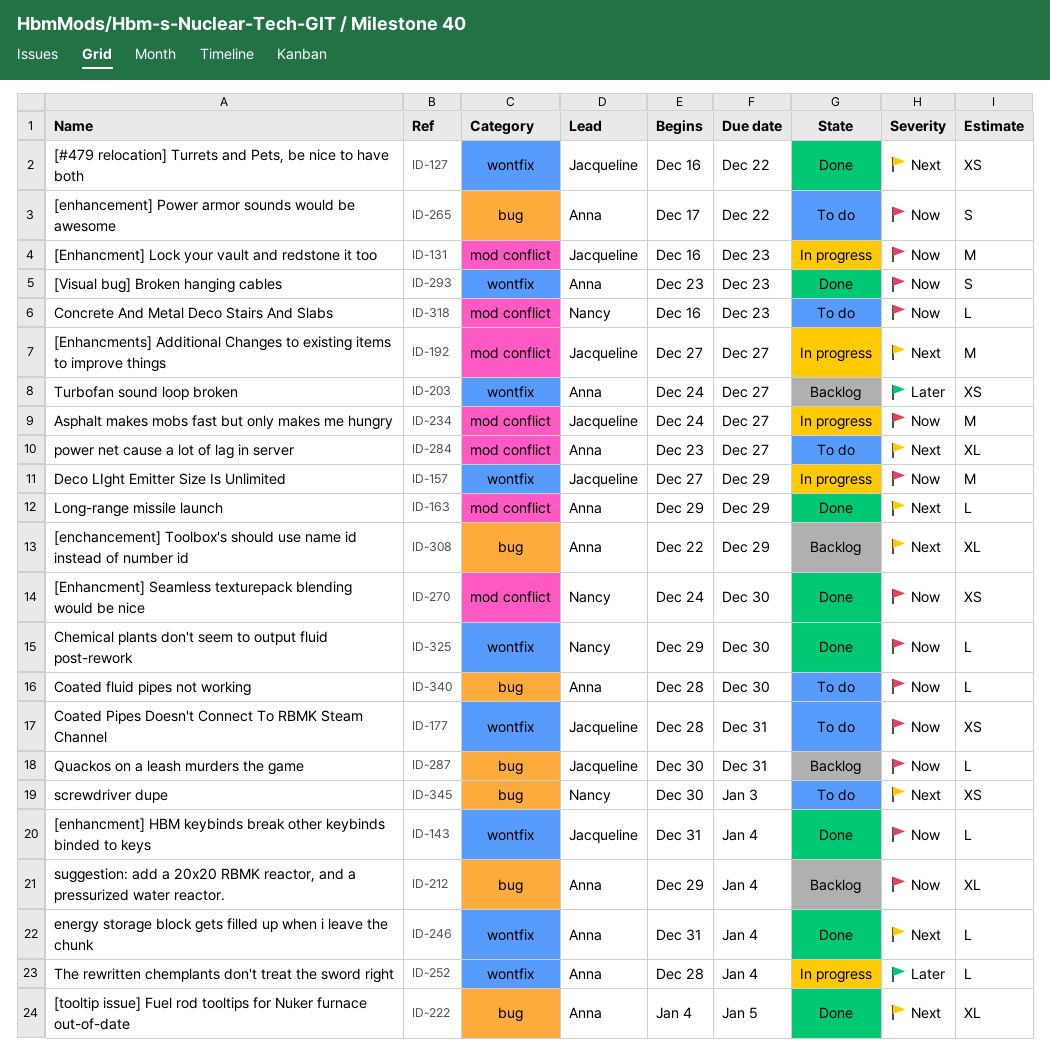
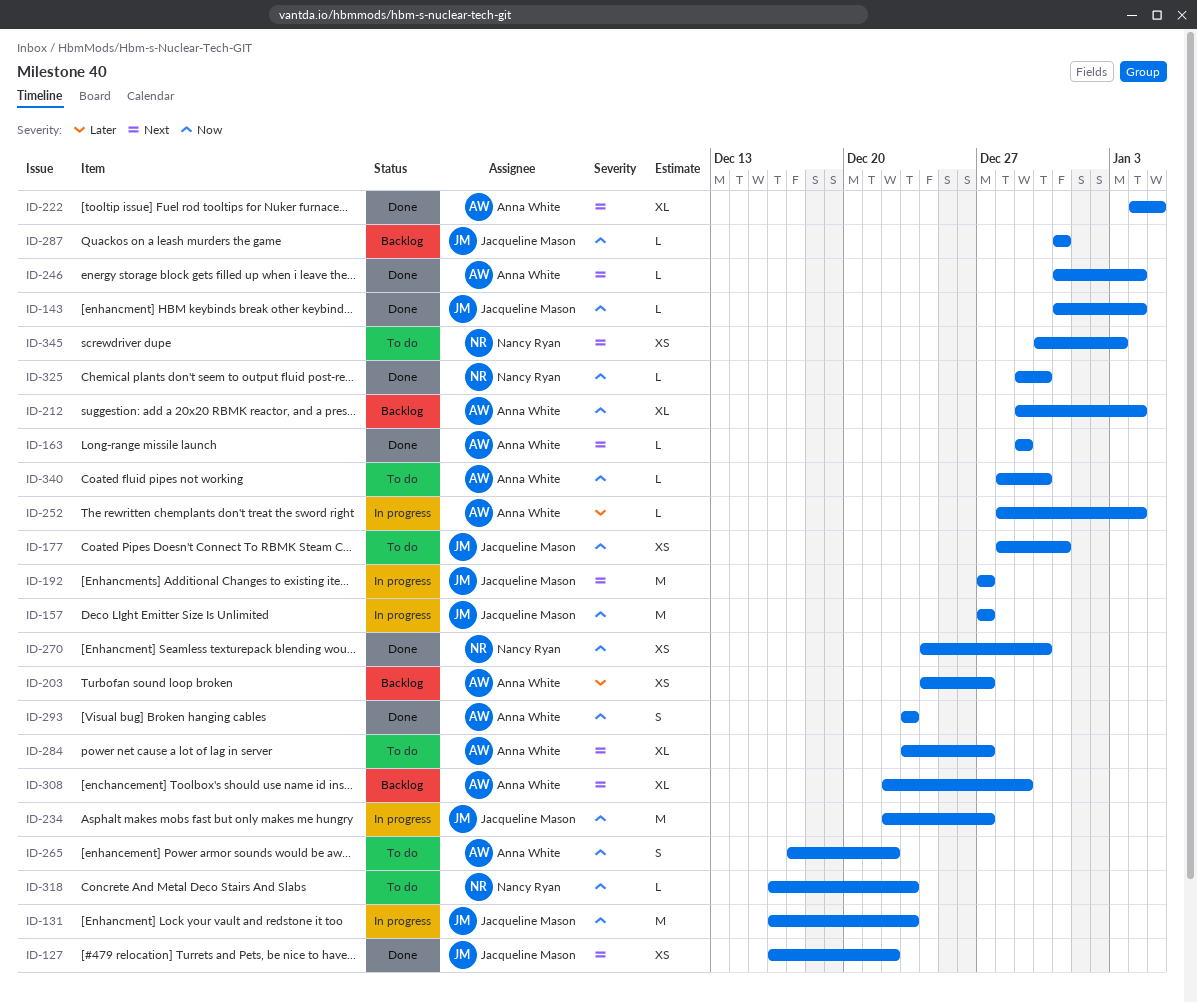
ID-157, due: Dec 29 -> Dec 27
ID-234, start: Dec 24 -> Dec 22
ID-287, start: Dec 30 -> Dec 31

